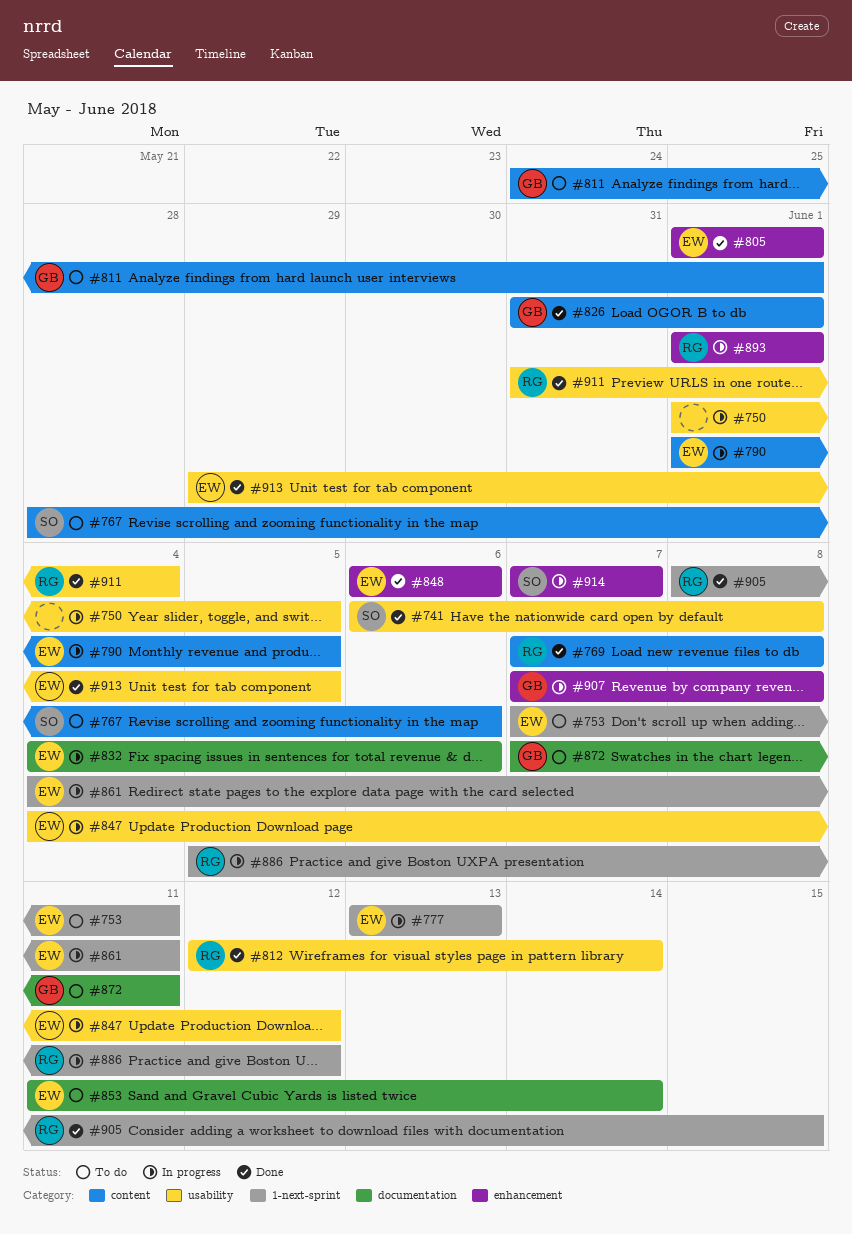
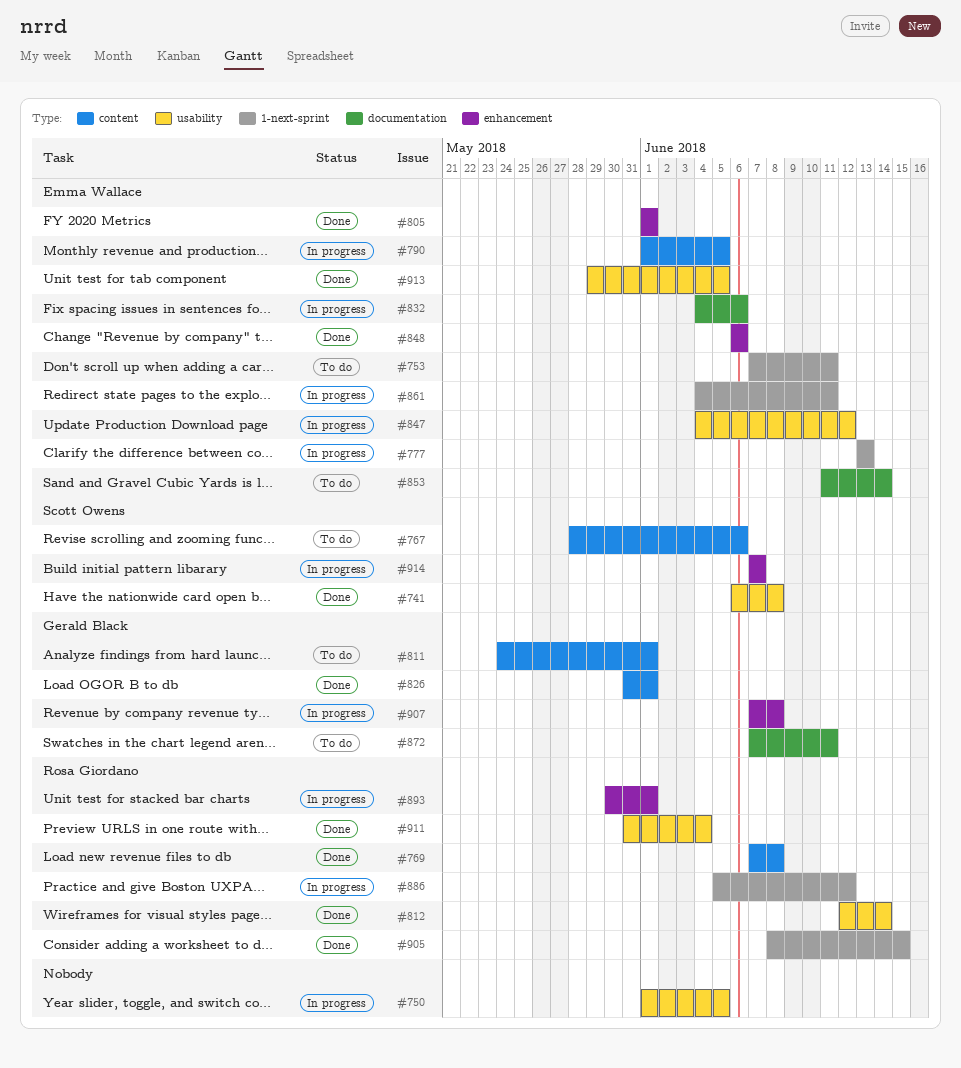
#893, start: Jun 1 -> May 30

